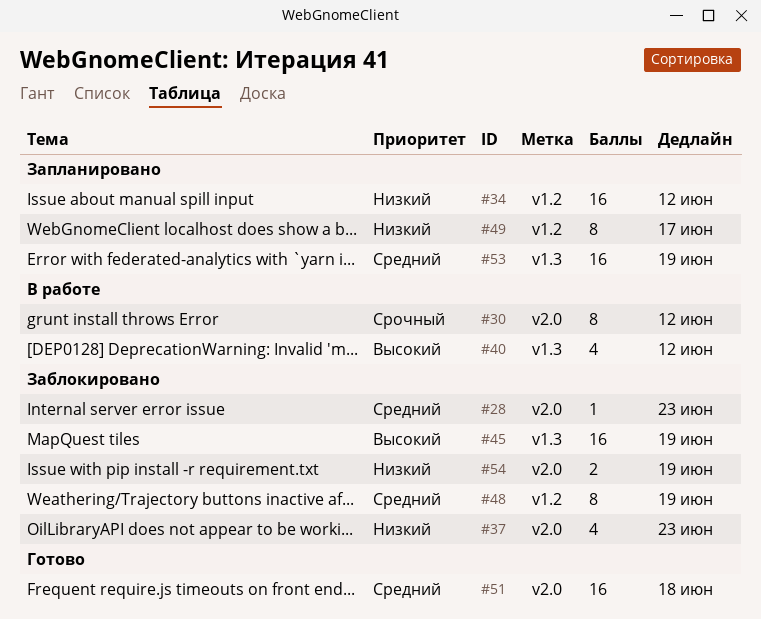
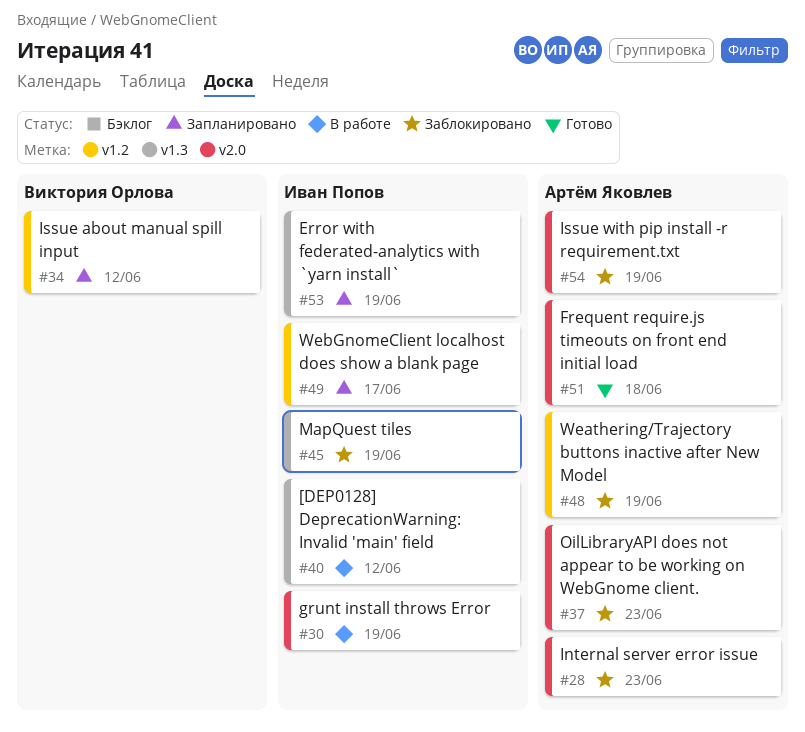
#30, due: Jun 12 -> Jun 19

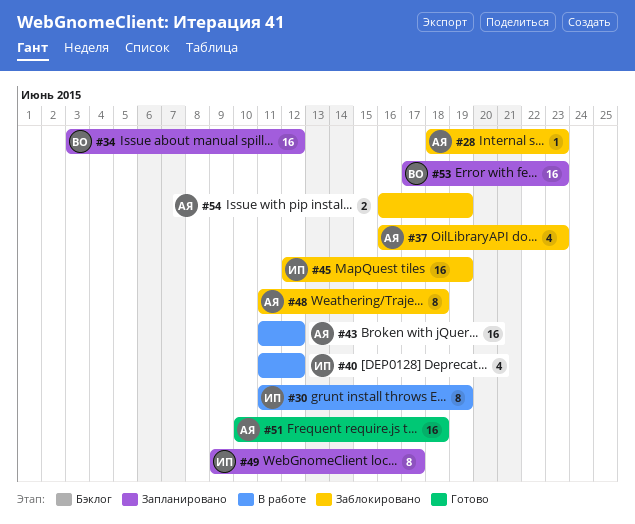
#43: none -> present
#48, due: Jun 19 -> Jun 18
#53, owner: Иван Попов -> Виктория Орлова
#53, due: Jun 19 -> Jun 23

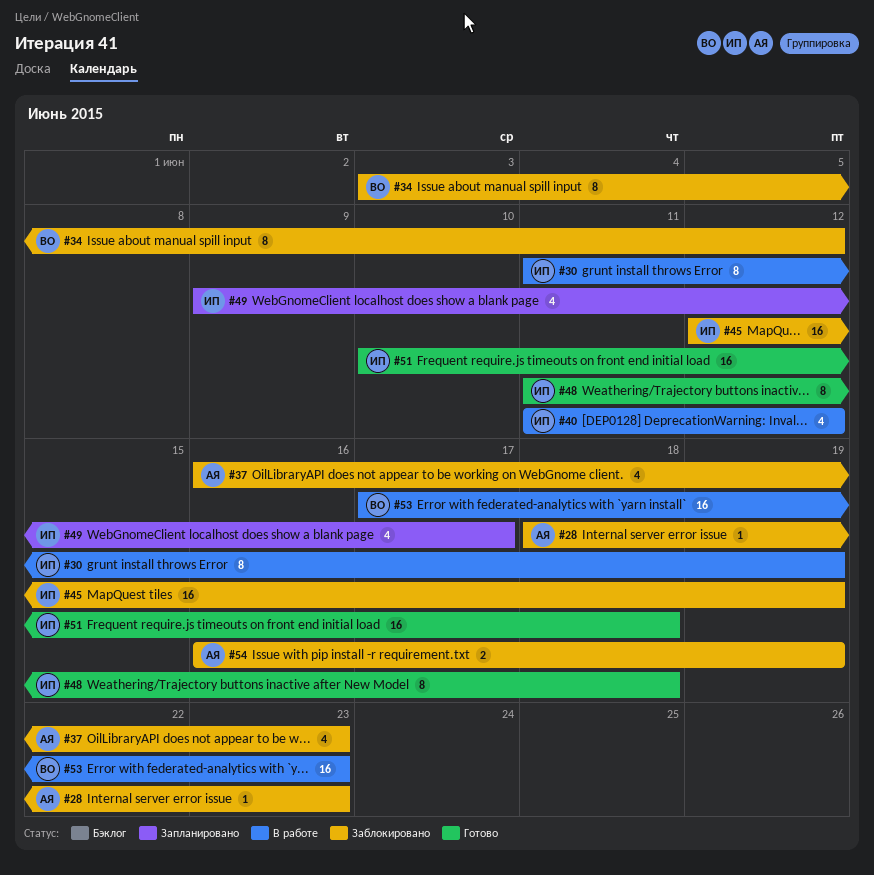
#34, status: Запланировано -> Заблокировано
#34, estimate: 16 -> 8
#43: present -> none
#48, status: Заблокировано -> Готово
#48, owner: АЯ -> ИП
#49, estimate: 8 -> 4
#51, owner: АЯ -> ИП
#53, status: Запланировано -> В работе

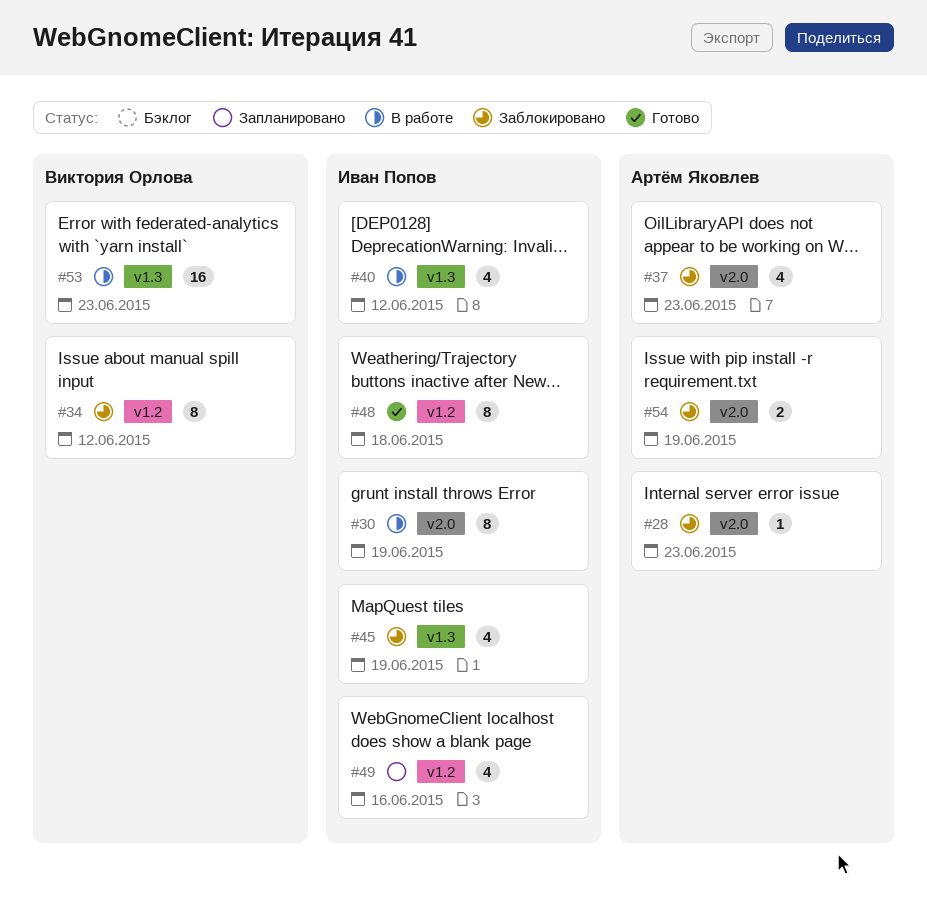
#45, estimate: 16 -> 4
#49, due: Jun 17 -> Jun 16
#51: present -> none

